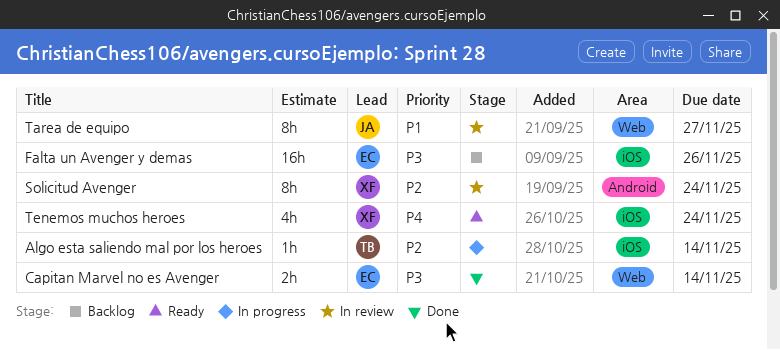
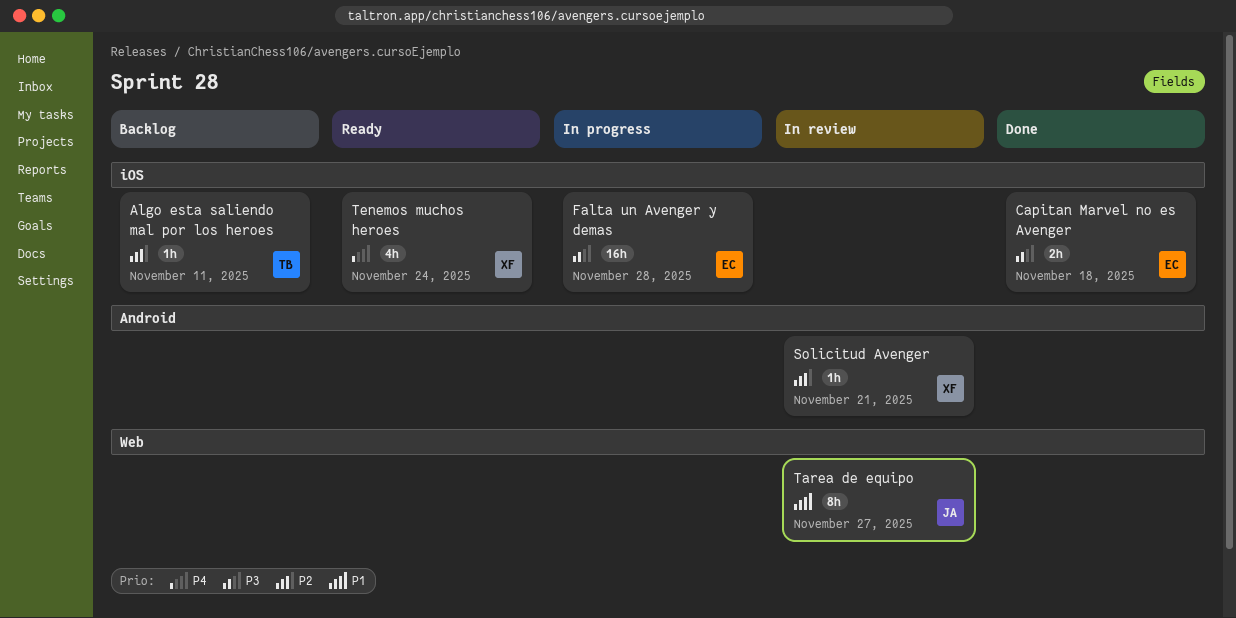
Algo esta saliendo mal por los heroes, status: In progress -> Backlog
Algo esta saliendo mal por los heroes, due: Nov 14 -> Nov 11
Capitan Marvel no es Avenger, label: Web -> iOS
Capitan Marvel no es Avenger, due: Nov 14 -> Nov 18
Falta un Avenger y demas, status: Backlog -> In progress
Falta un Avenger y demas, due: Nov 26 -> Nov 28
Solicitud Avenger, estimate: 8h -> 1h
Solicitud Avenger, due: Nov 24 -> Nov 21

